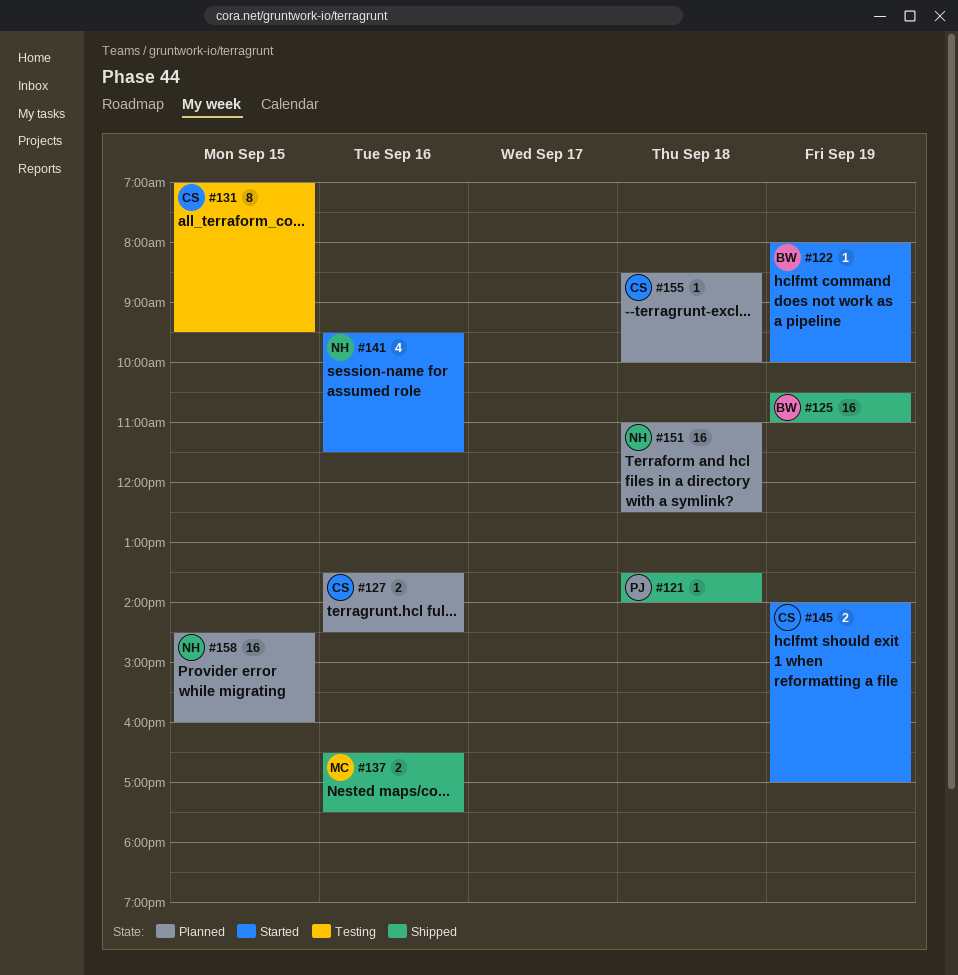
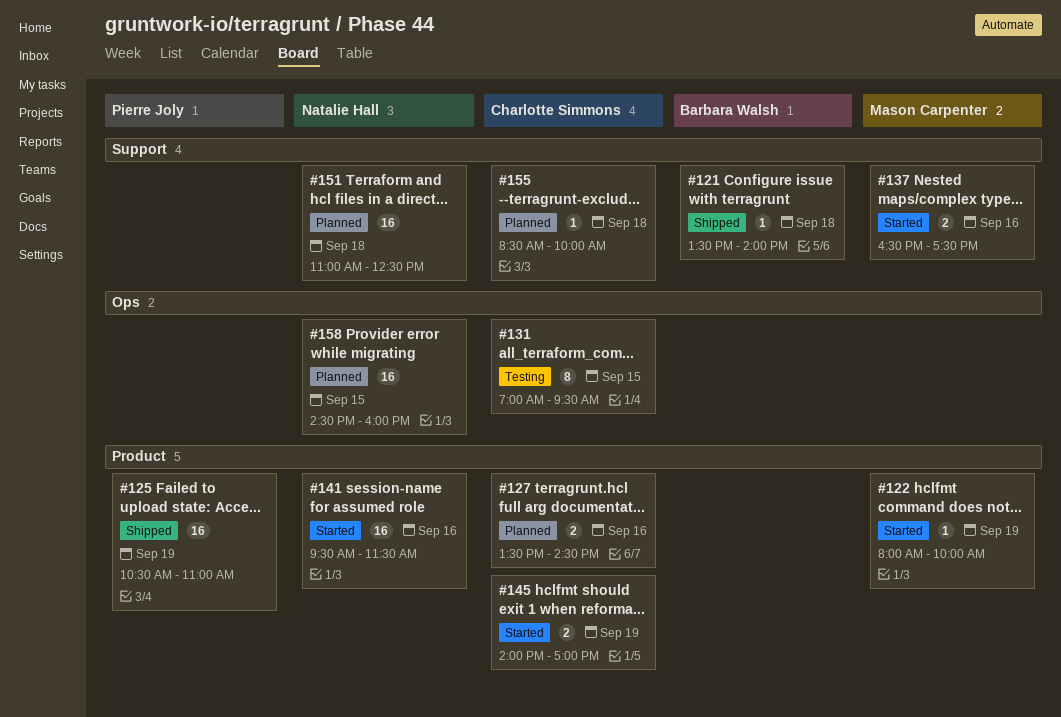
#121, owner: Pierre Joly -> Barbara Walsh
#122, owner: Barbara Walsh -> Mason Carpenter
#125, owner: Barbara Walsh -> Pierre Joly
#137, status: Shipped -> Started
#141, estimate: 4 -> 16

